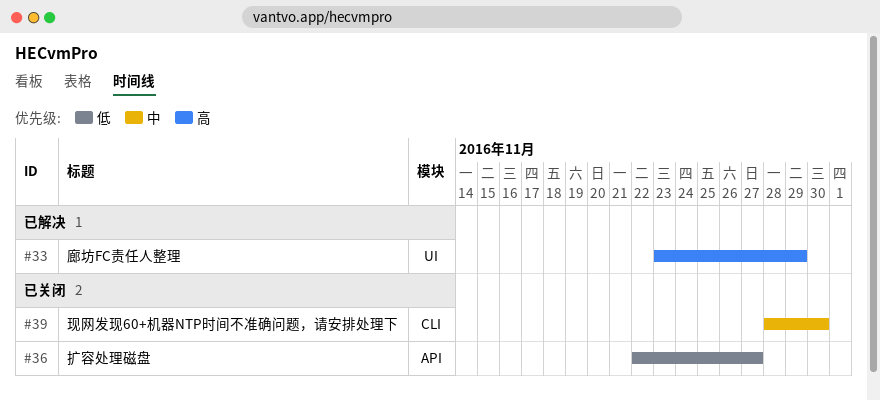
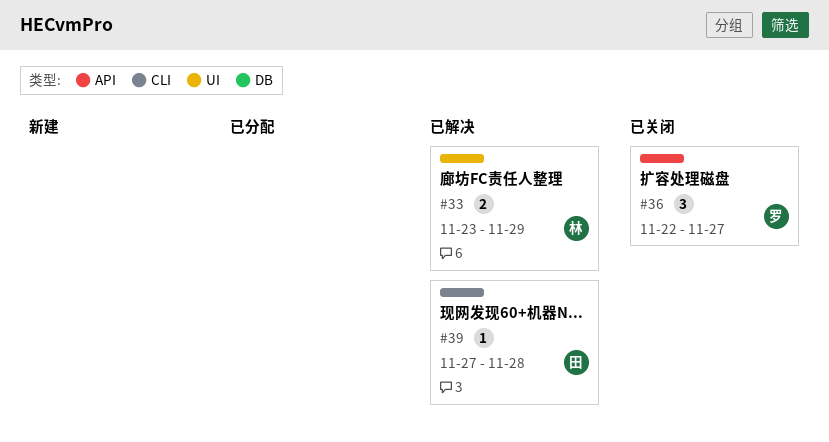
#39, status: 已关闭 -> 已解决
#39, start: Nov 28 -> Nov 27
#39, due: Nov 30 -> Nov 28

